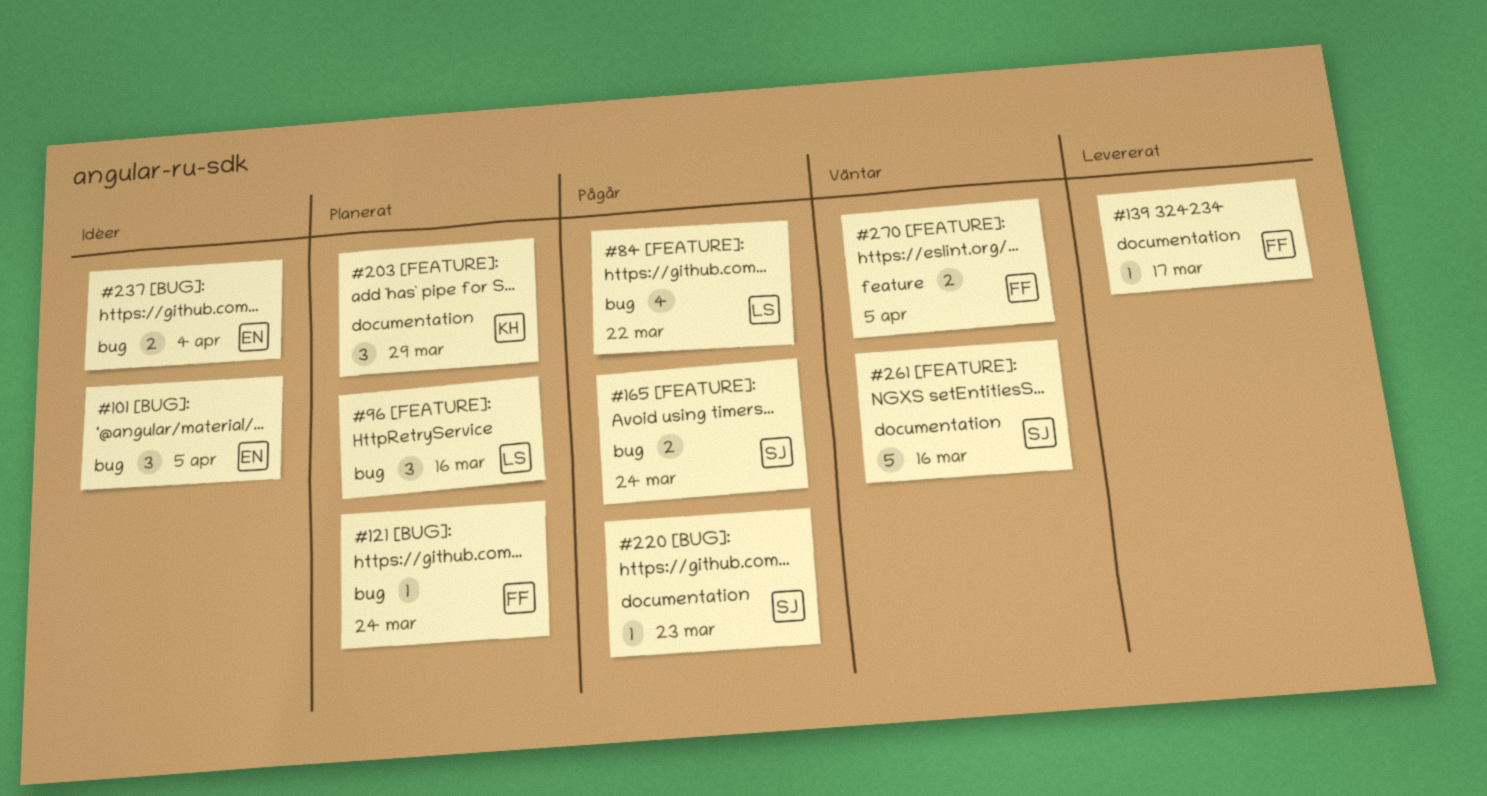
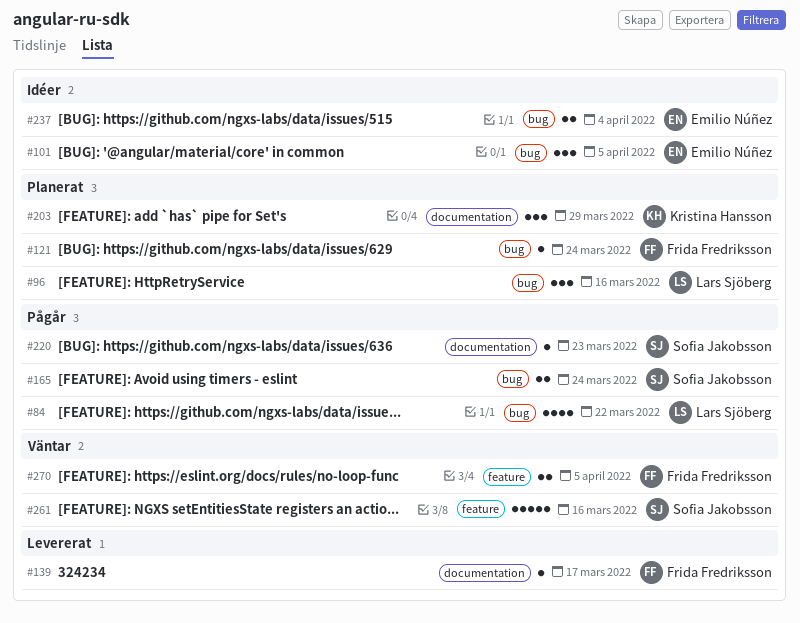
#261, label: documentation -> feature

